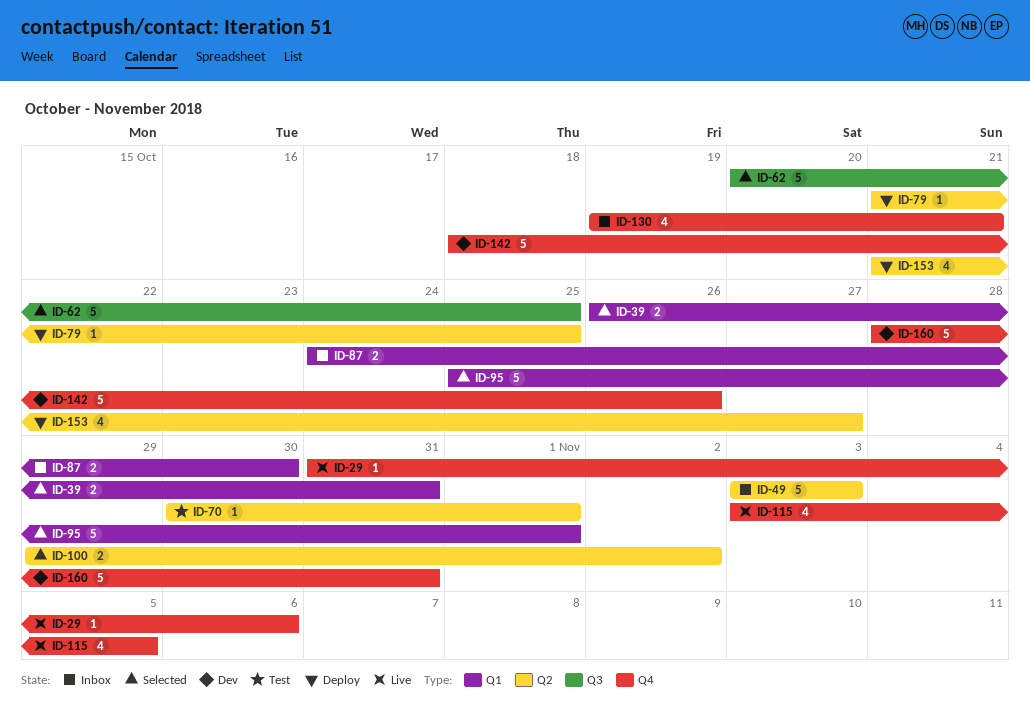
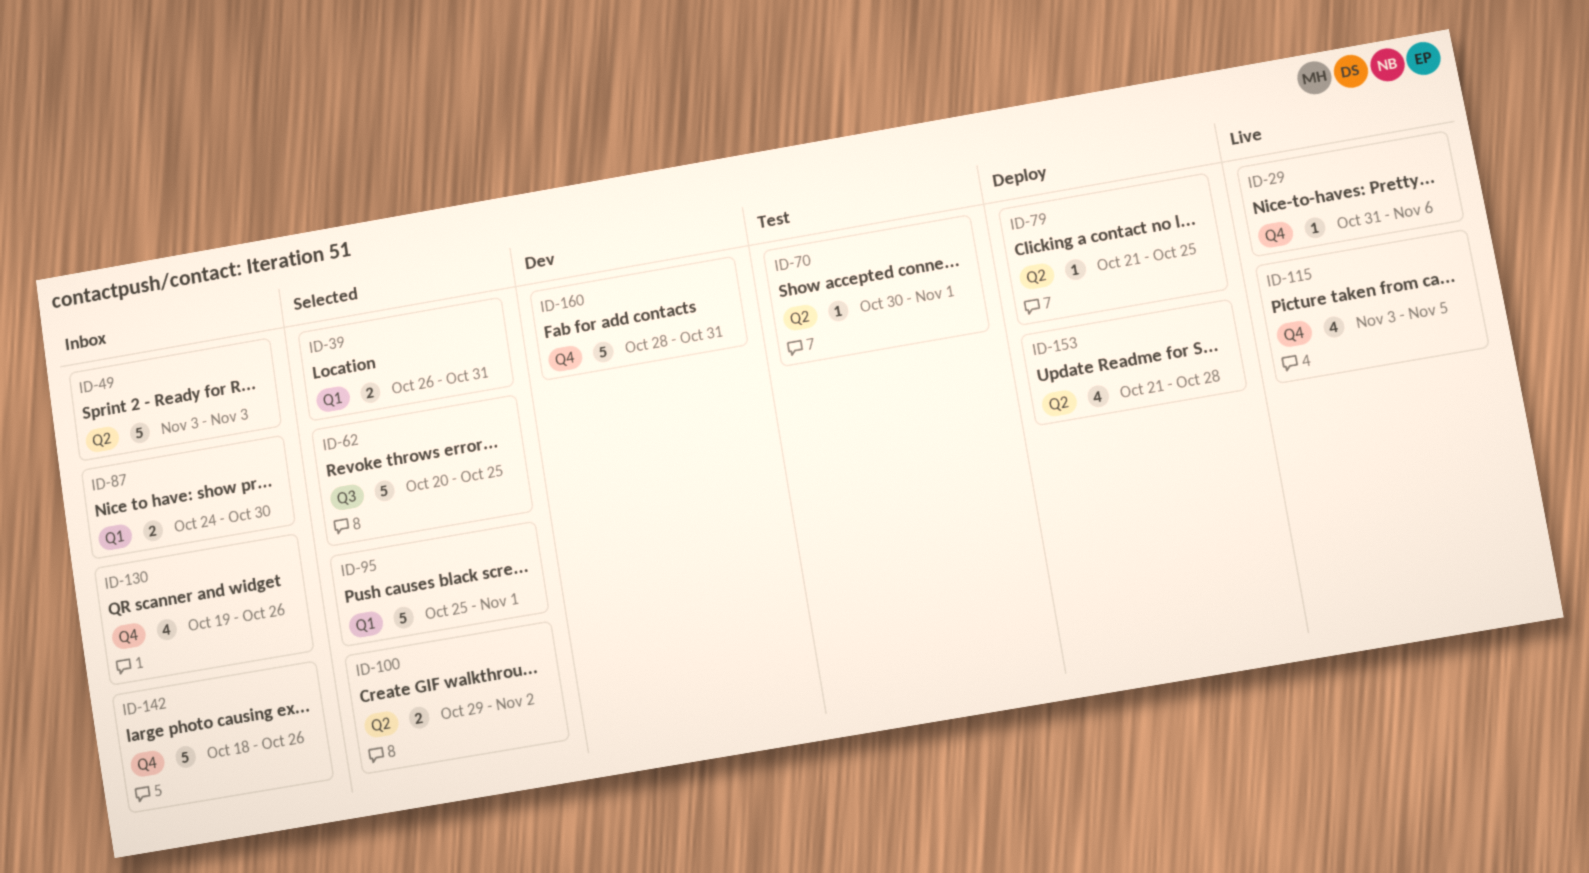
ID-130, due: Oct 21 -> Oct 26
ID-142, status: Dev -> Inbox
ID-153, due: Oct 27 -> Oct 28

